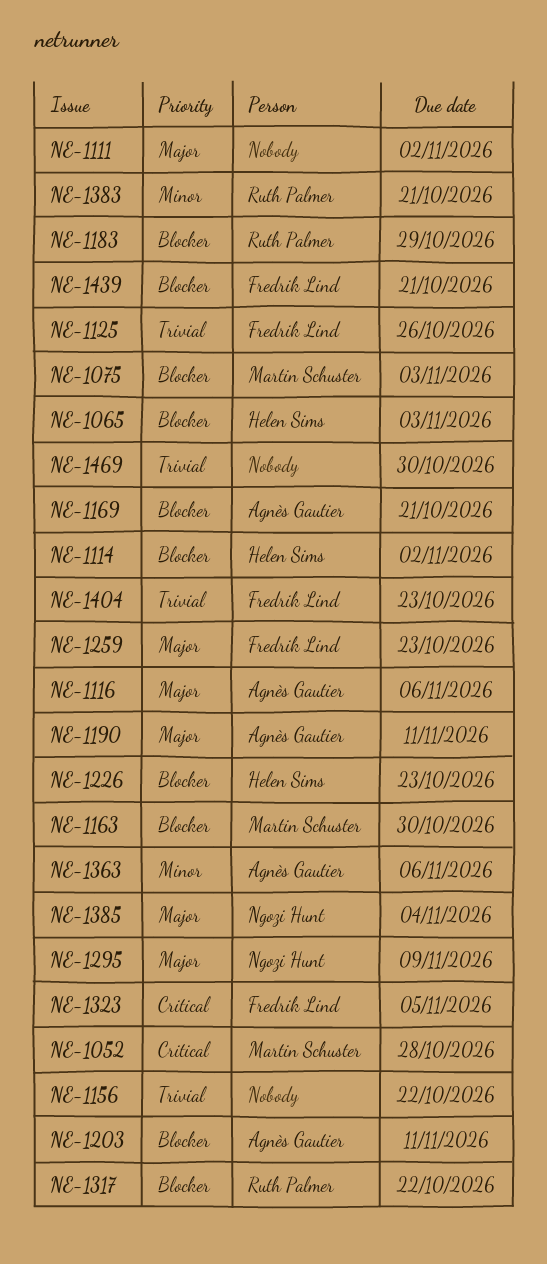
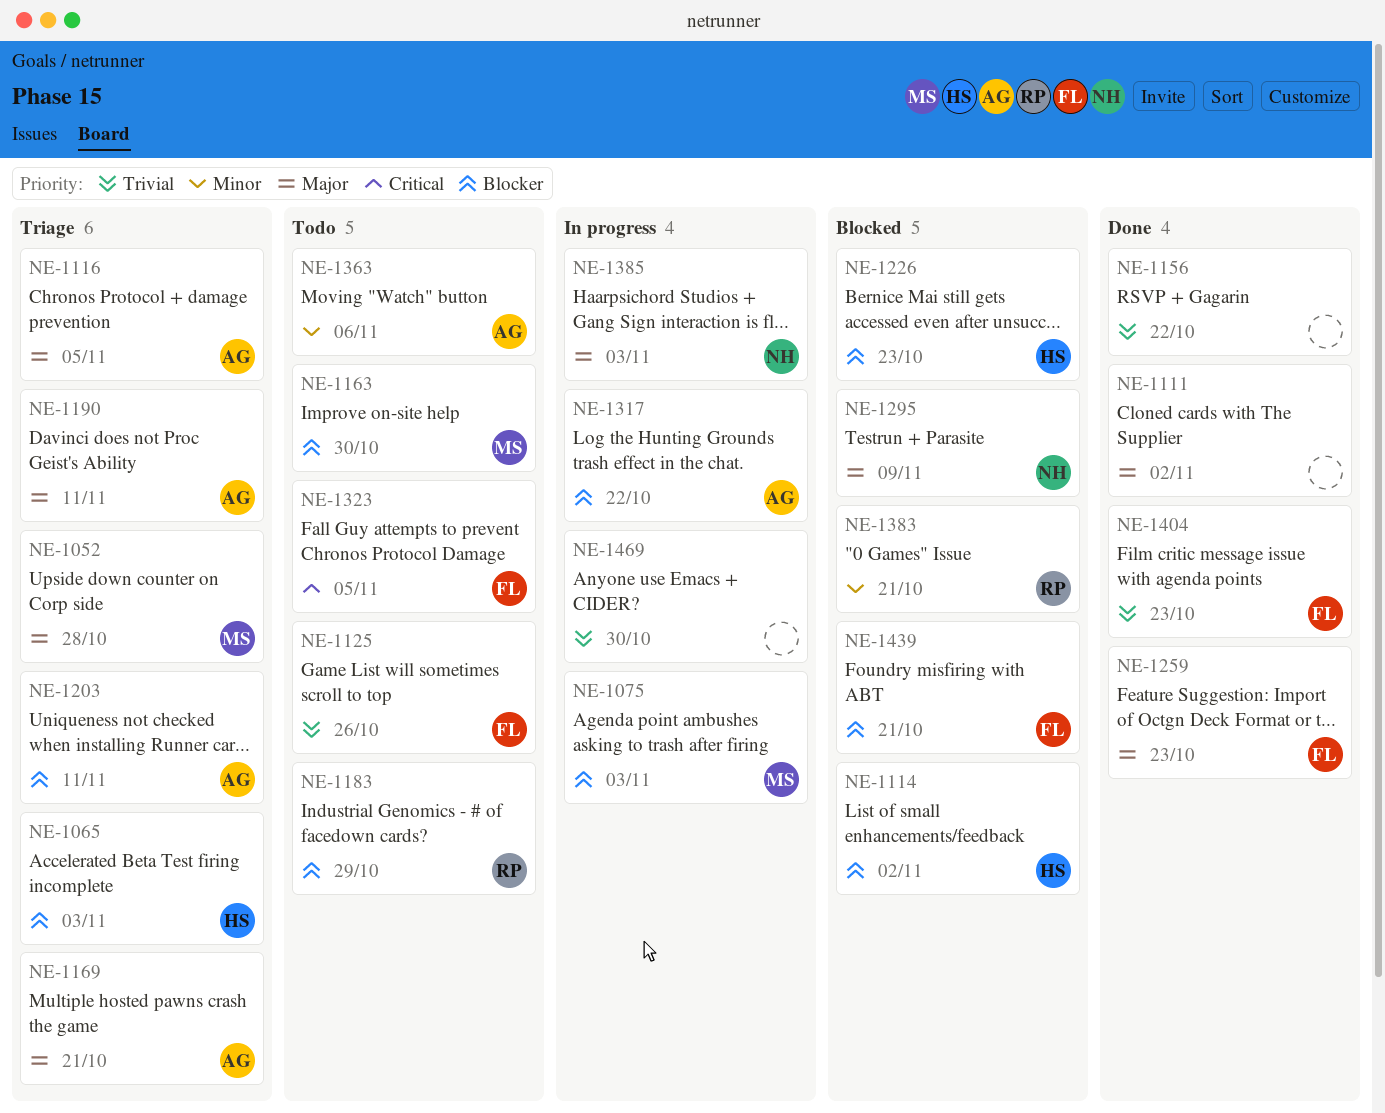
NE-1052, priority: Critical -> Major
NE-1116, due: Nov 6 -> Nov 5
NE-1169, priority: Blocker -> Major
NE-1317, owner: Ruth Palmer -> Agnès Gautier
NE-1385, due: Nov 4 -> Nov 3

